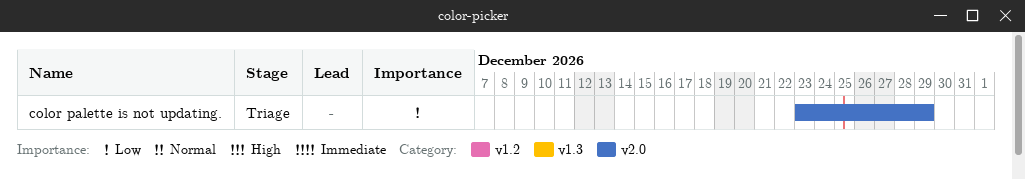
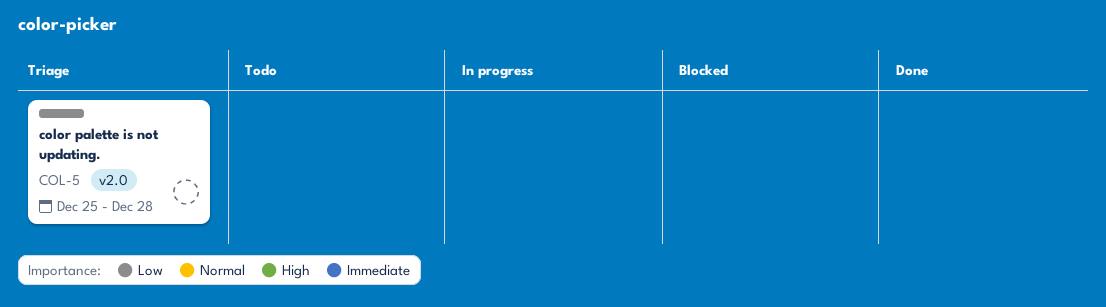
color palette is not updating., start: Dec 23 -> Dec 25
color palette is not updating., due: Dec 29 -> Dec 28

